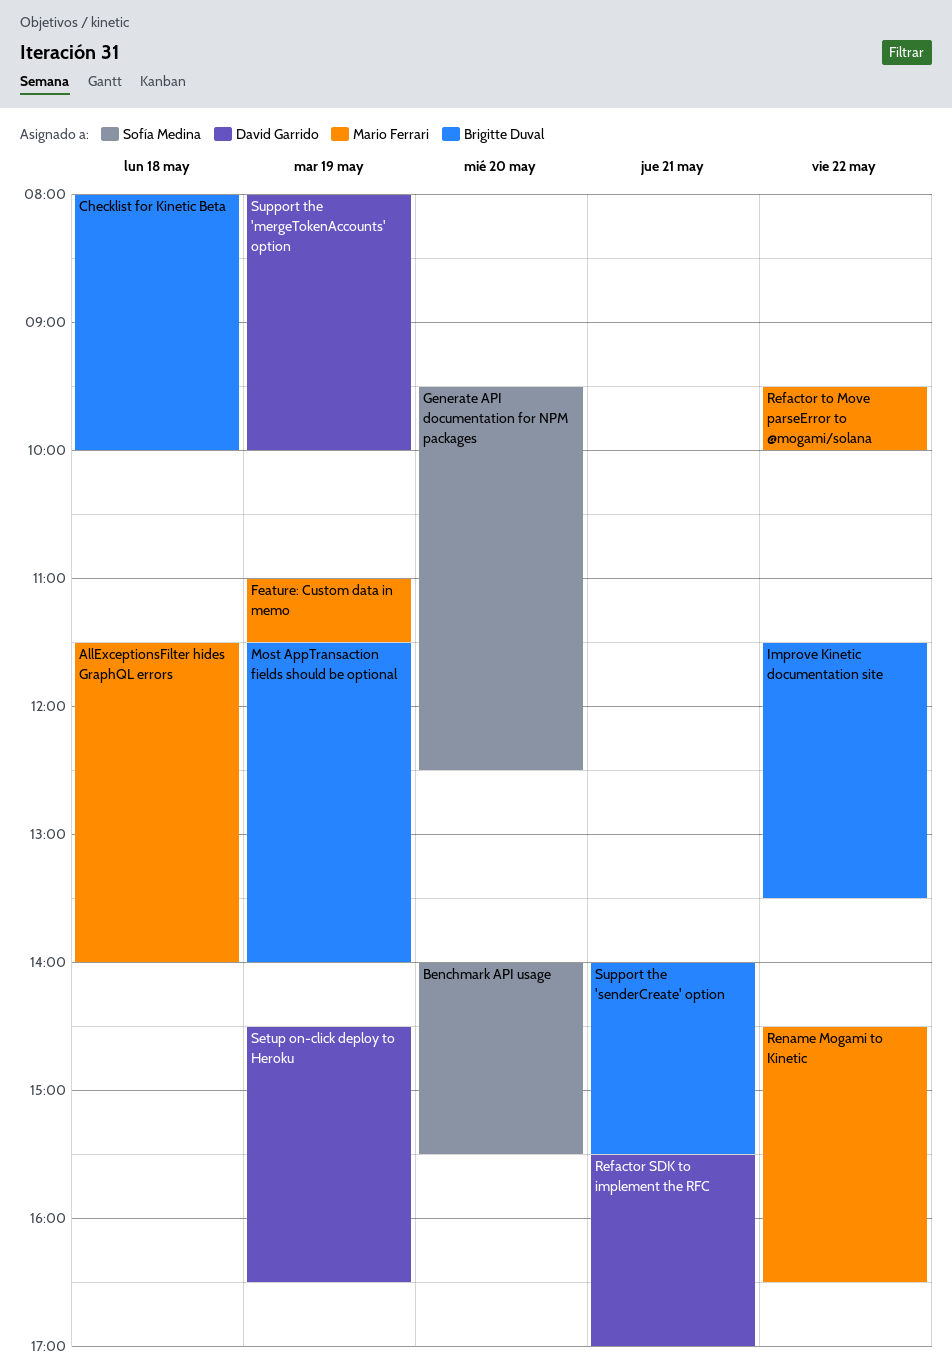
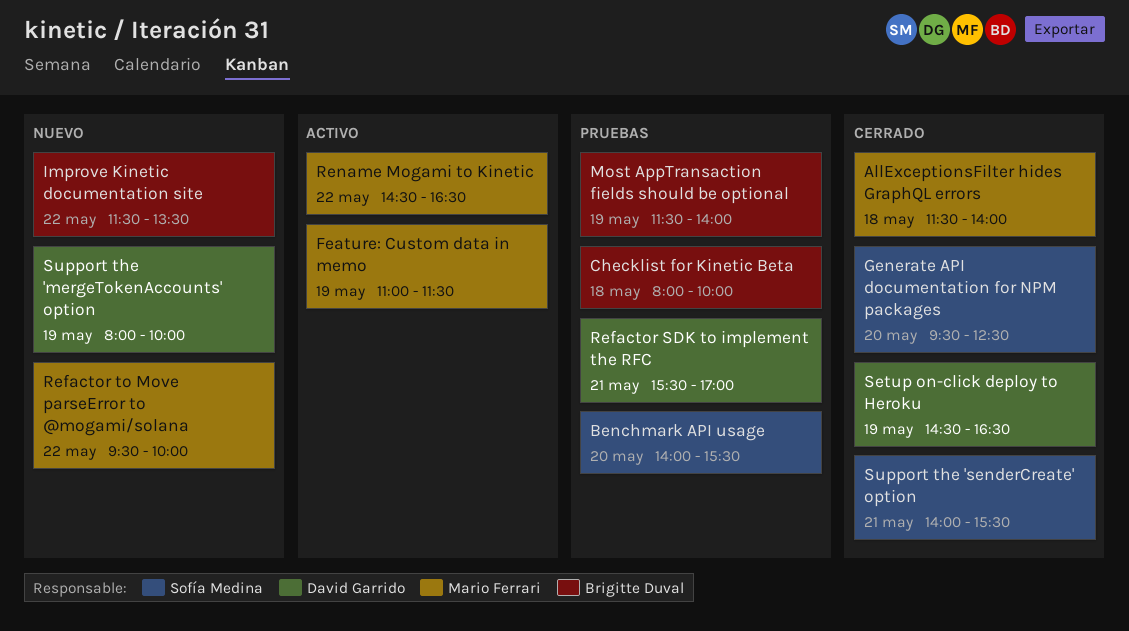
Support the 'senderCreate' option, owner: Brigitte Duval -> Sofía Medina

